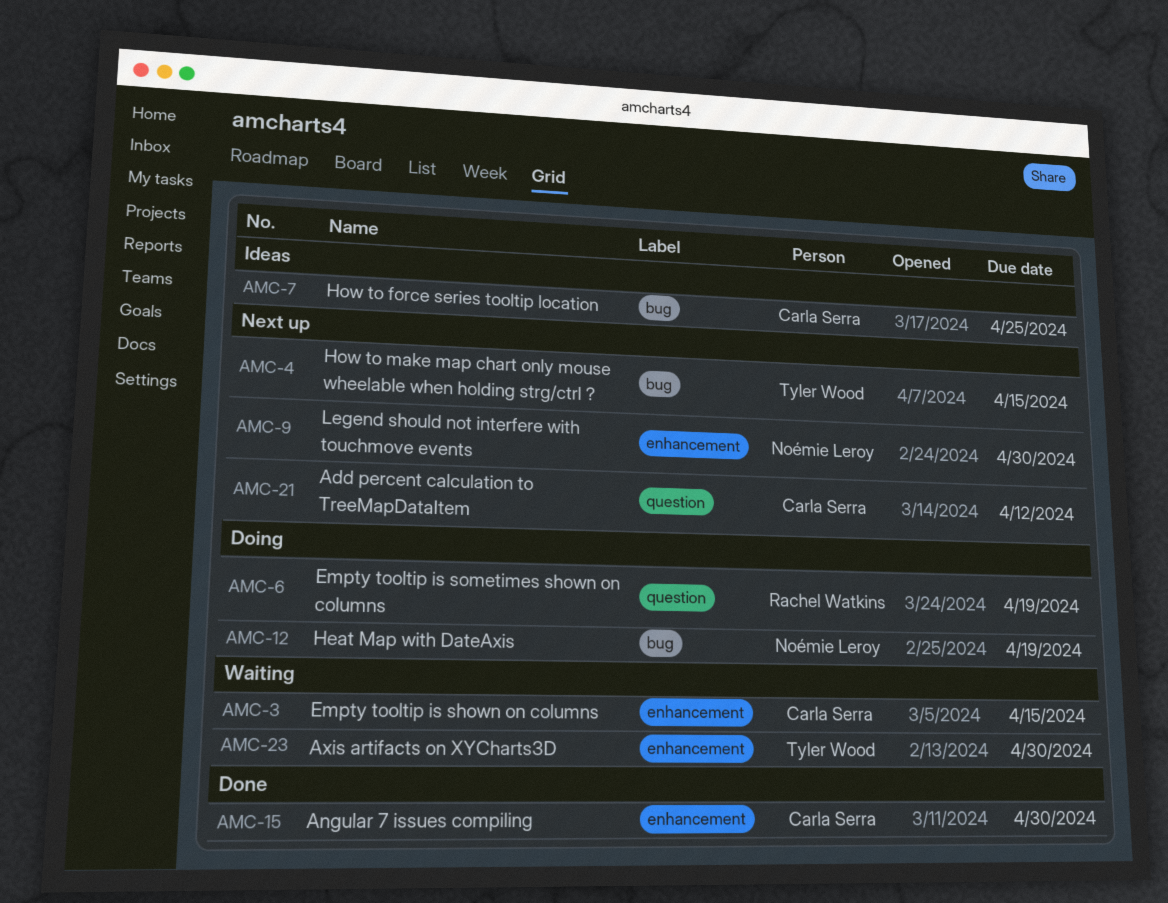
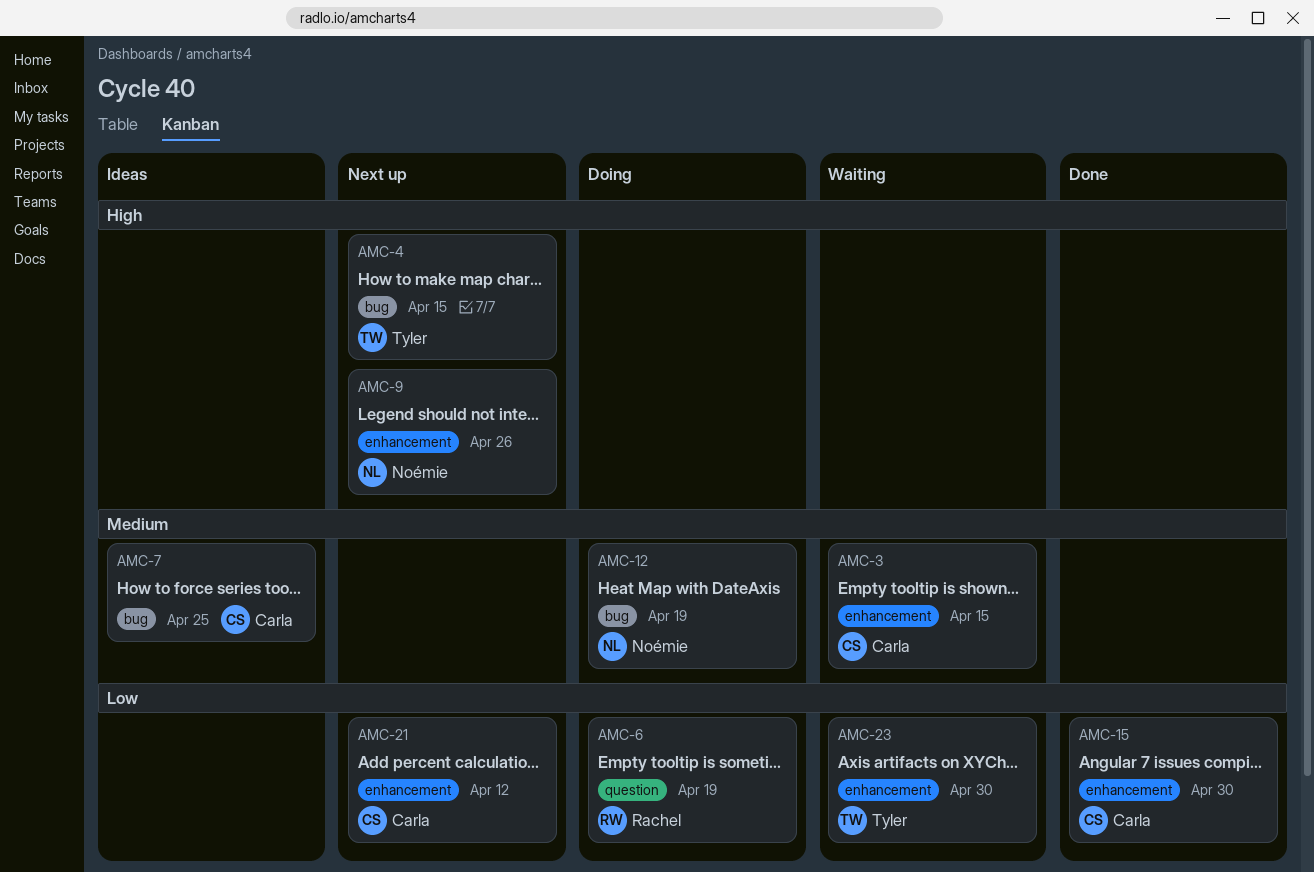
AMC-9, due: Apr 30 -> Apr 26
AMC-21, label: question -> enhancement

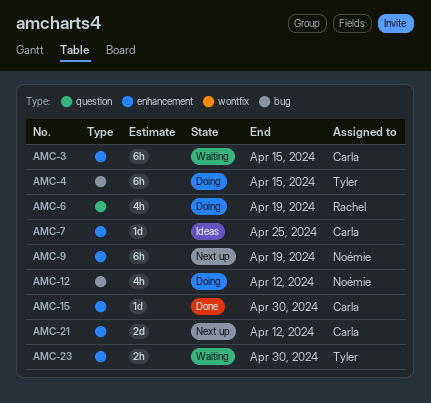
AMC-4, status: Next up -> Doing
AMC-7, label: bug -> enhancement
AMC-9, due: Apr 26 -> Apr 19
AMC-12, due: Apr 19 -> Apr 12

